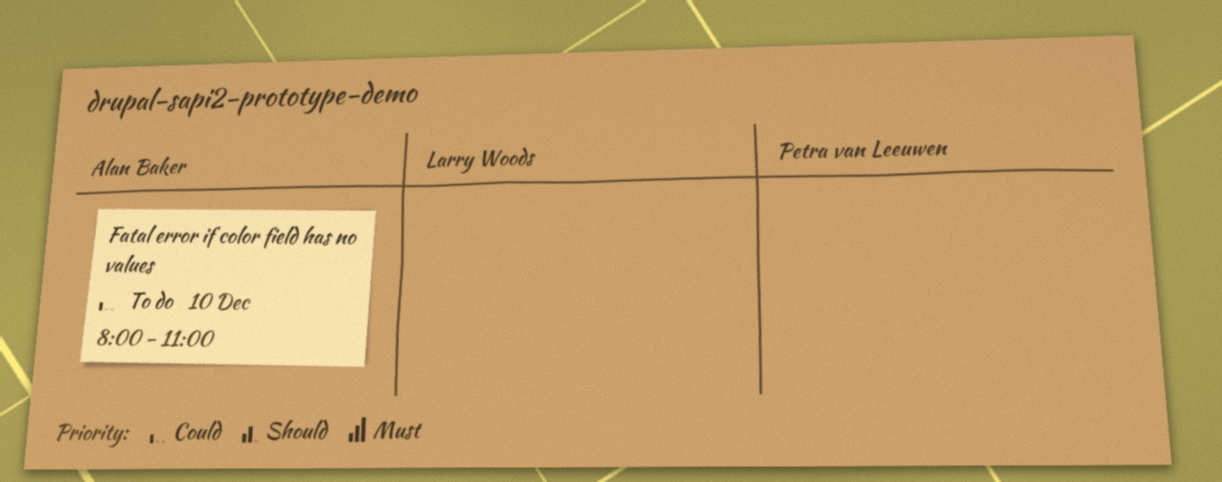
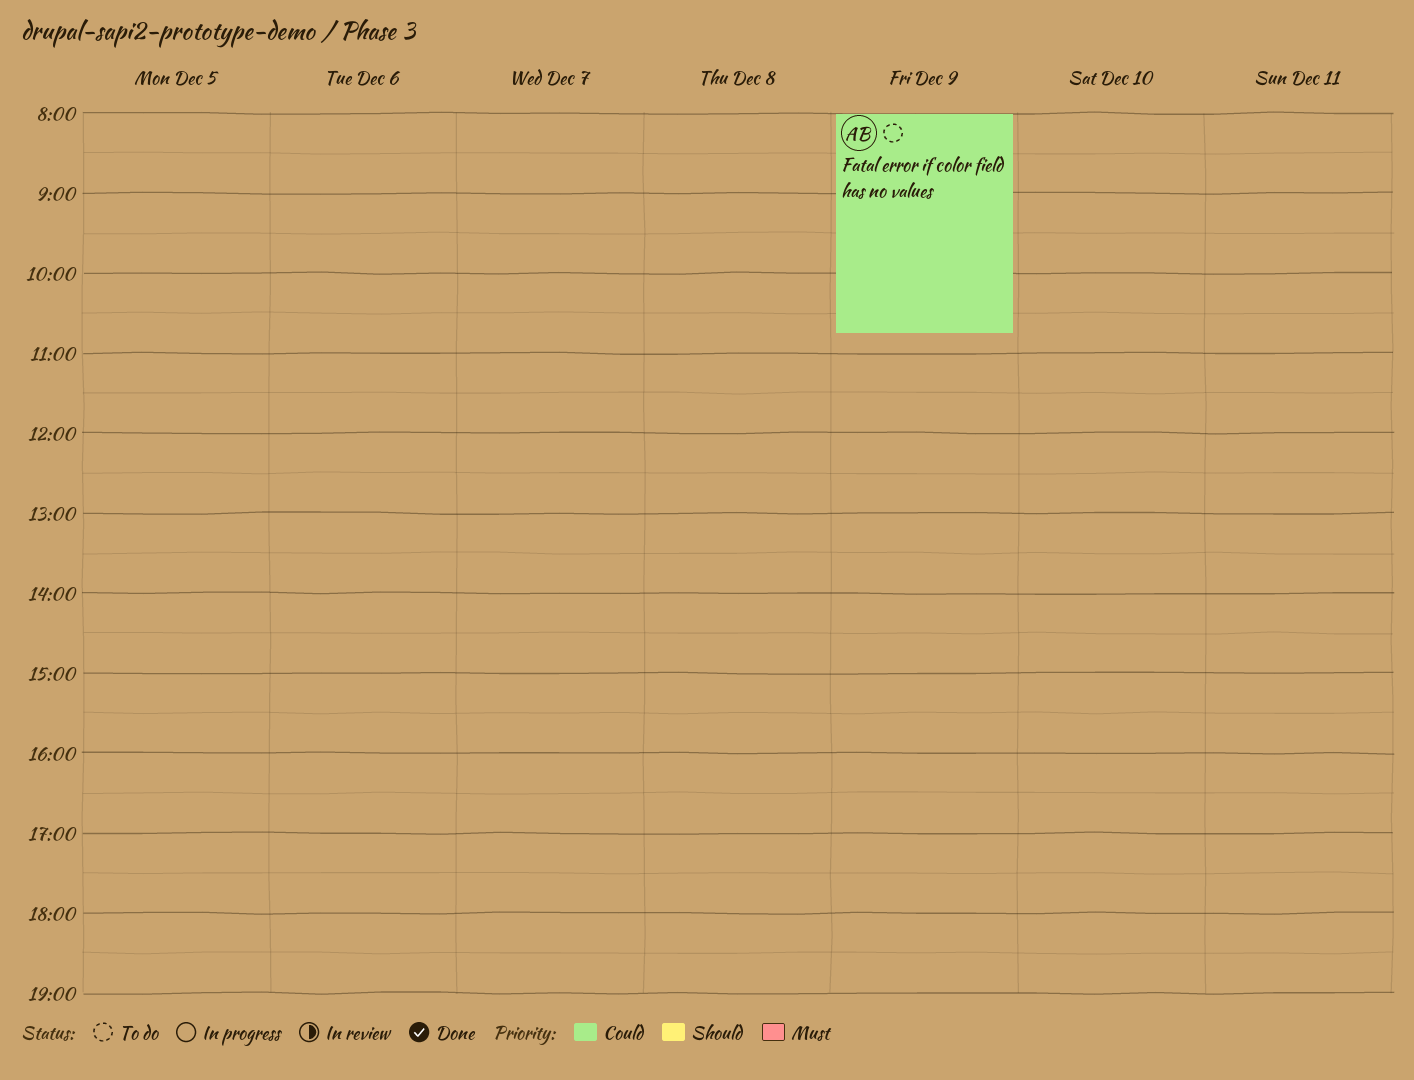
Fatal error if color field has no values, day: Dec 10 -> Dec 9
Fatal error if color field has no values, ends: 11:00 -> 10:45

